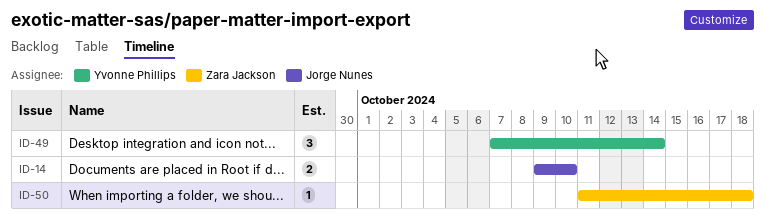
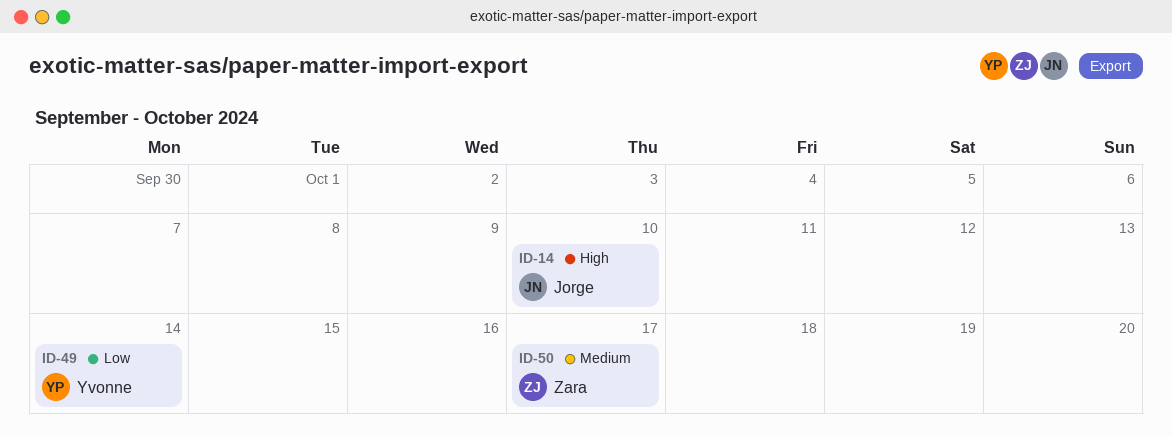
ID-50, due: Oct 18 -> Oct 17

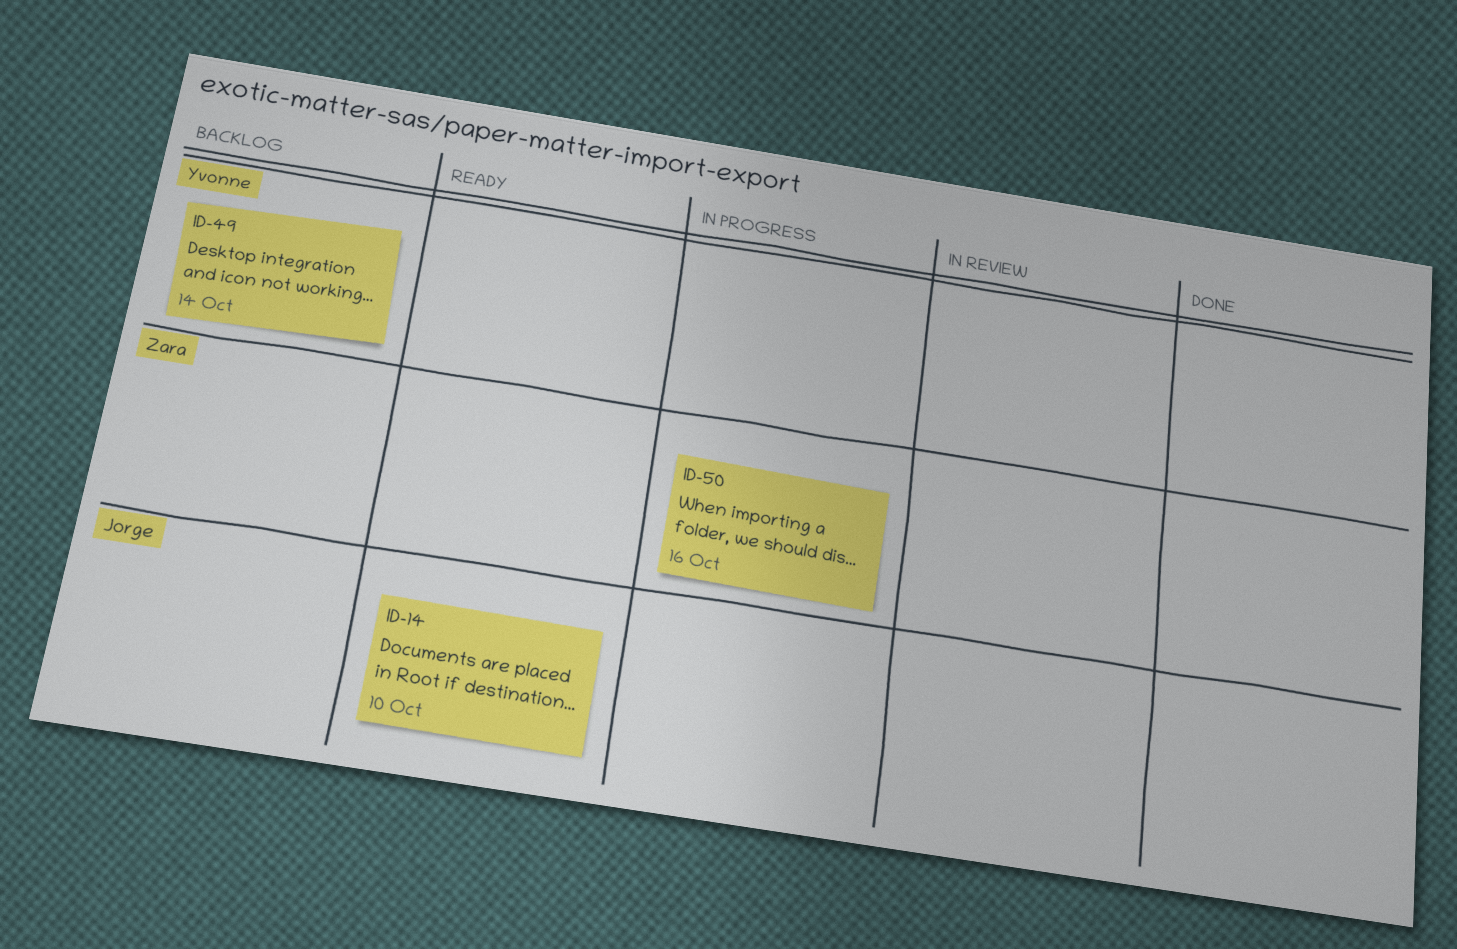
ID-50, due: Oct 17 -> Oct 16

